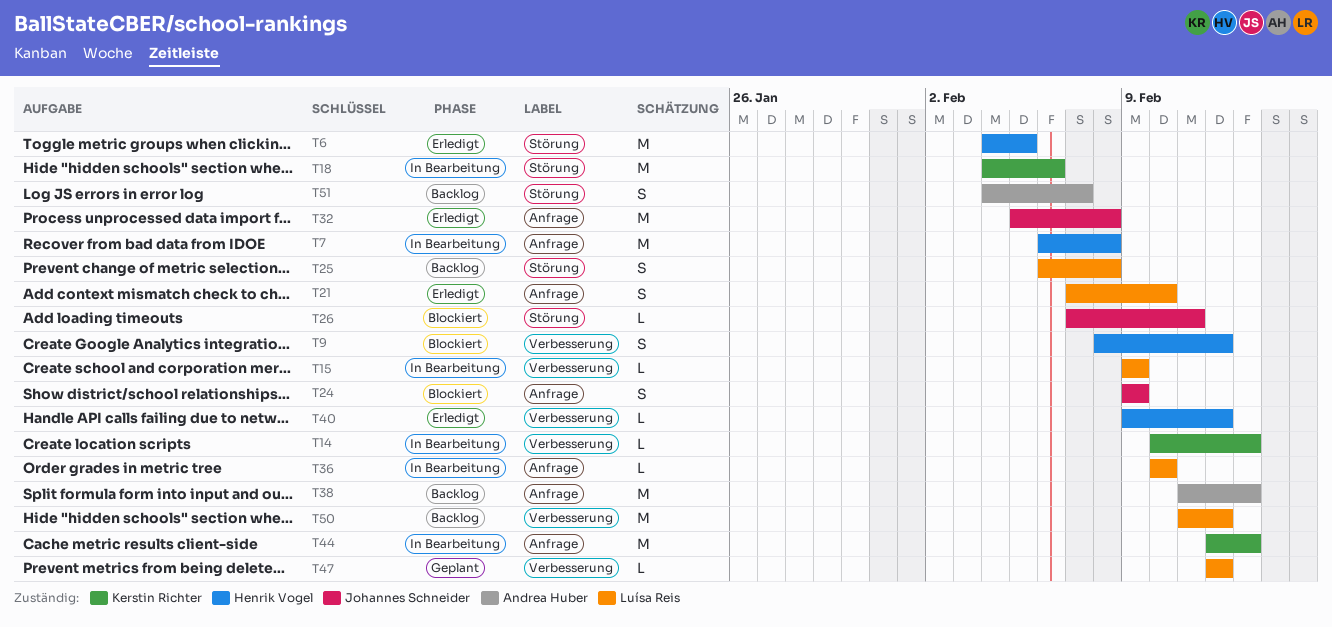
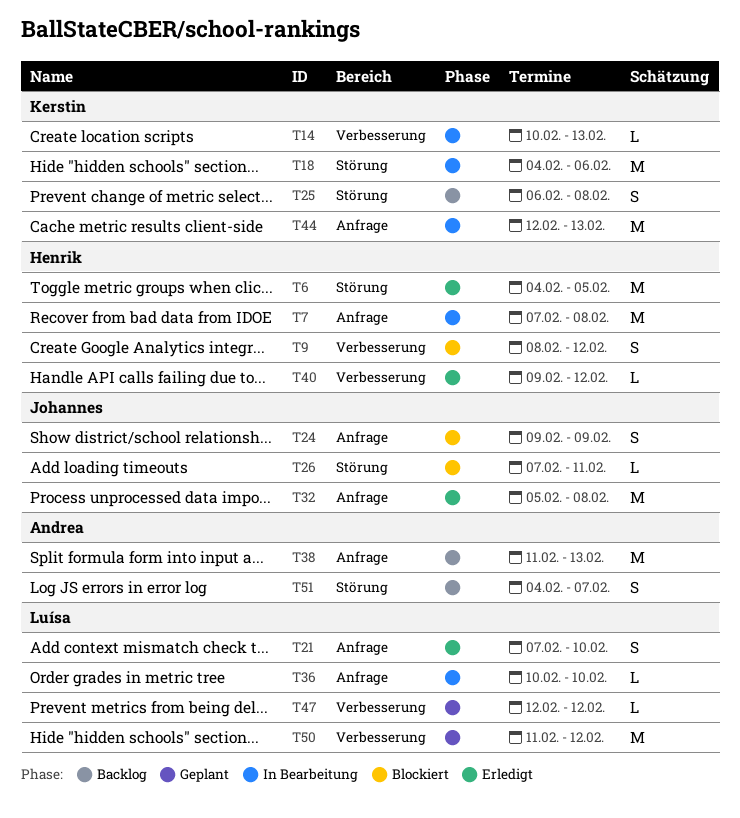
T7, start: Feb 6 -> Feb 7
T15: present -> none
T25, owner: Luísa Reis -> Kerstin Richter
T50, status: Backlog -> Geplant

